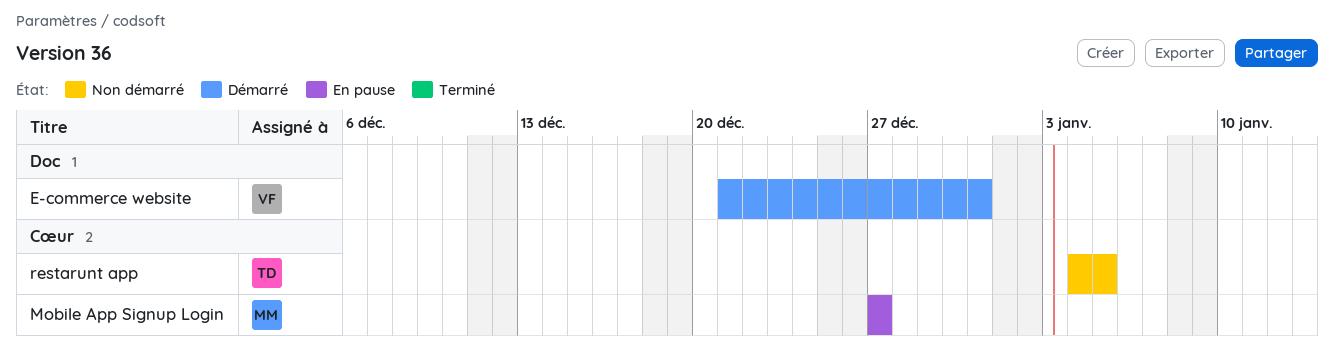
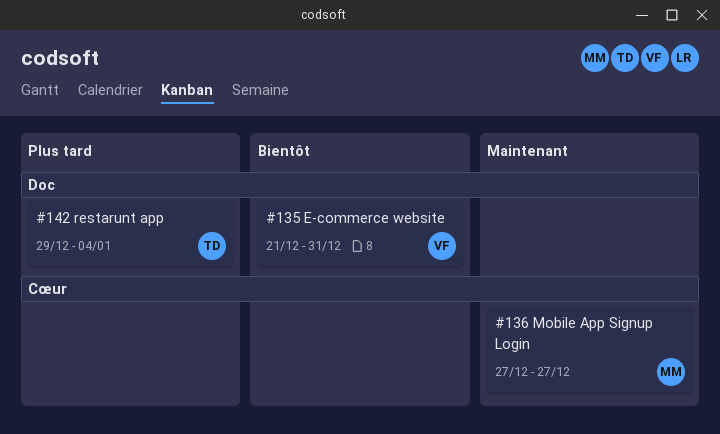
restarunt app, label: Cœur -> Doc
restarunt app, start: Jan 4 -> Dec 29
restarunt app, due: Jan 5 -> Jan 4

